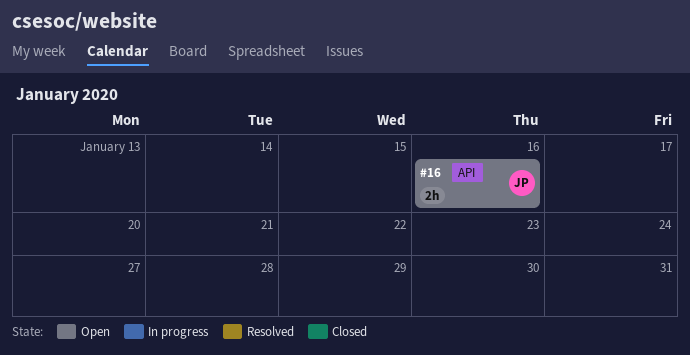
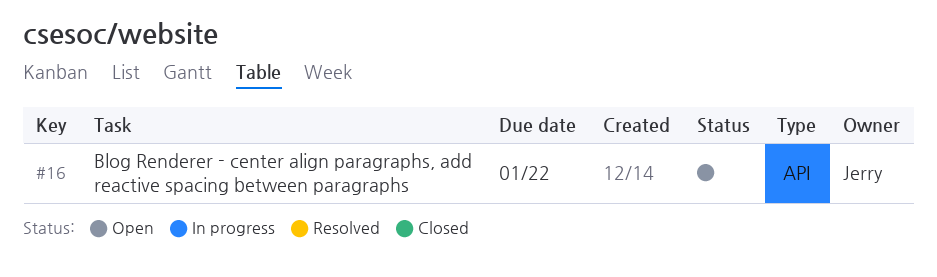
#16, due: Jan 16 -> Jan 22

